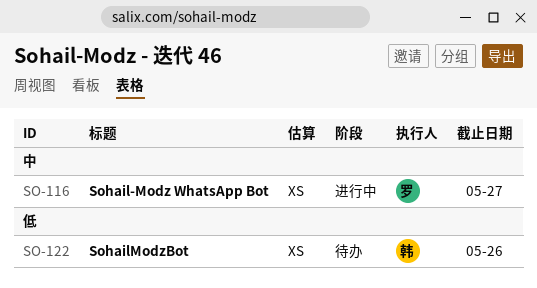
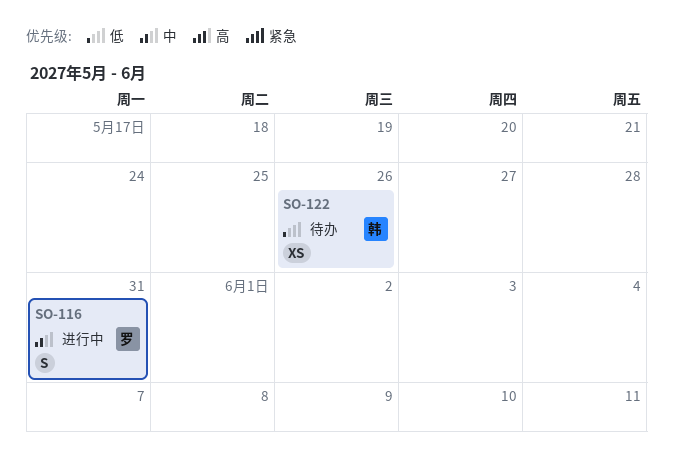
SO-116, estimate: XS -> S
SO-116, due: May 27 -> May 31

